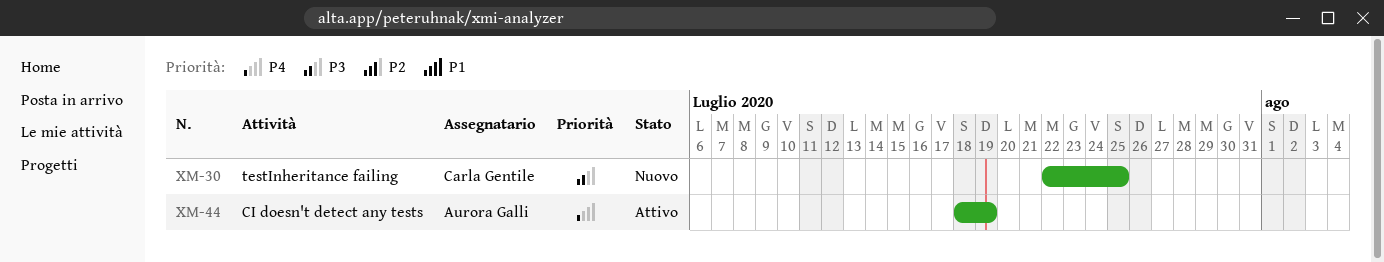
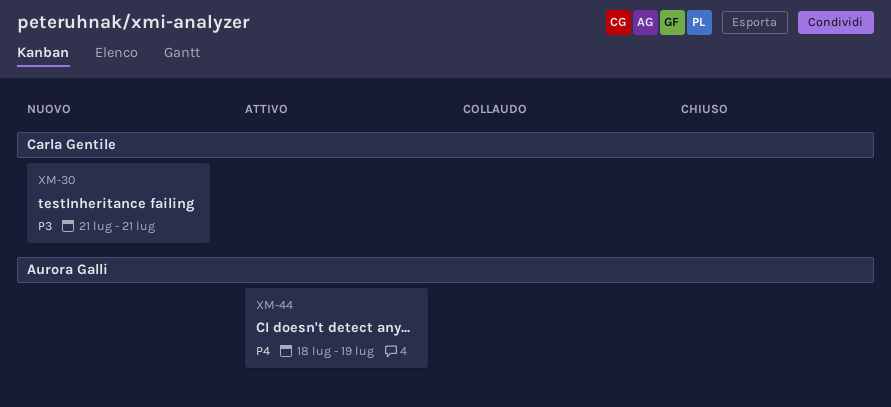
XM-30, start: Jul 22 -> Jul 21
XM-30, due: Jul 25 -> Jul 21

